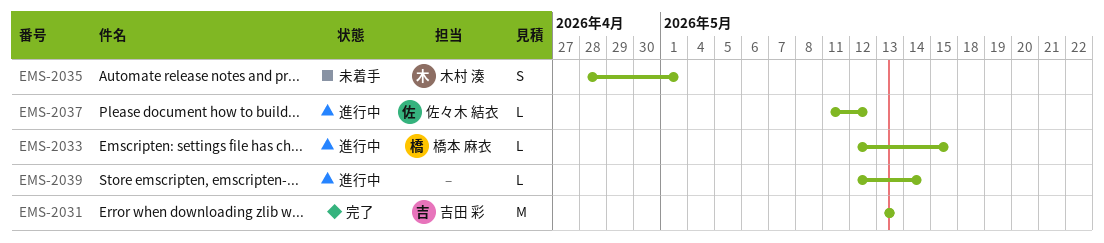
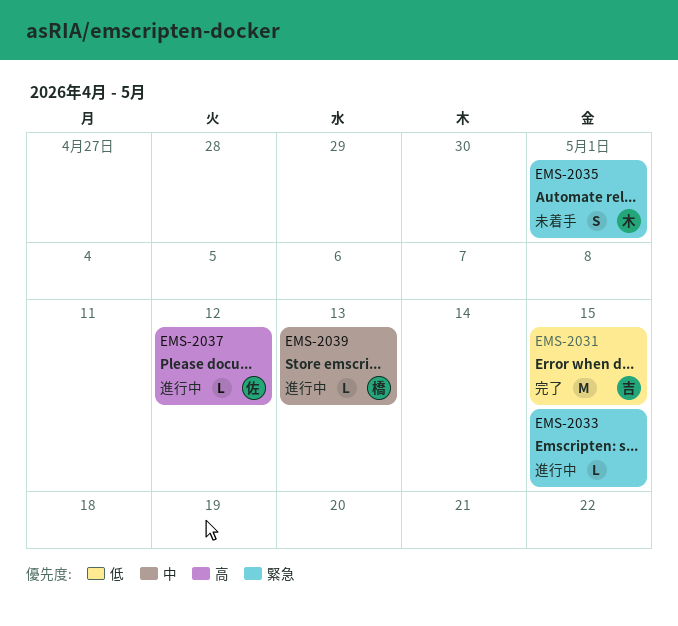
EMS-2031, due: May 13 -> May 15
EMS-2033, owner: 橋本 麻衣 -> none
EMS-2039, owner: none -> 橋本 麻衣
EMS-2039, due: May 14 -> May 13

